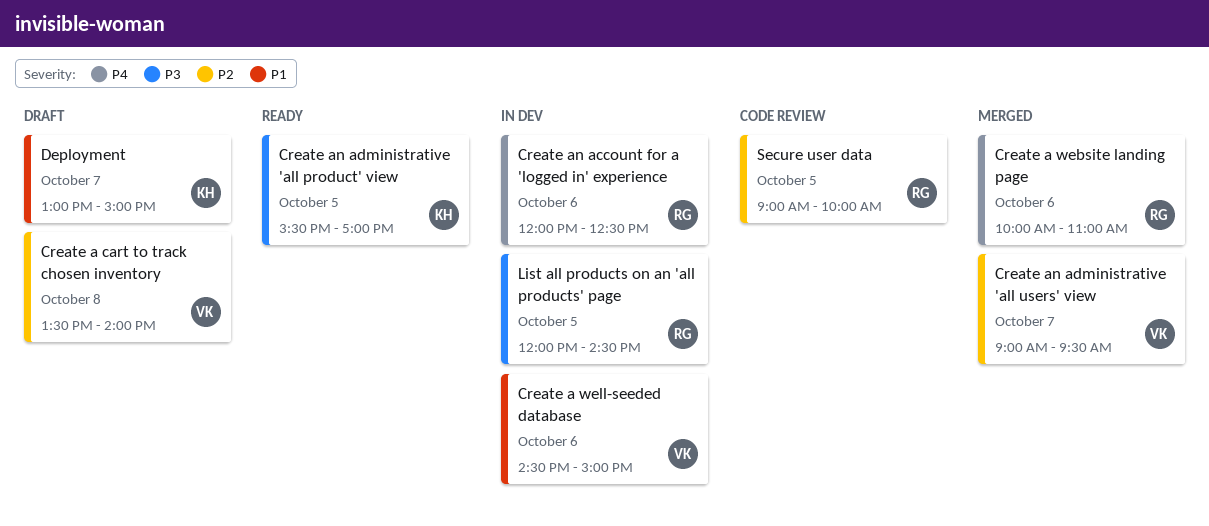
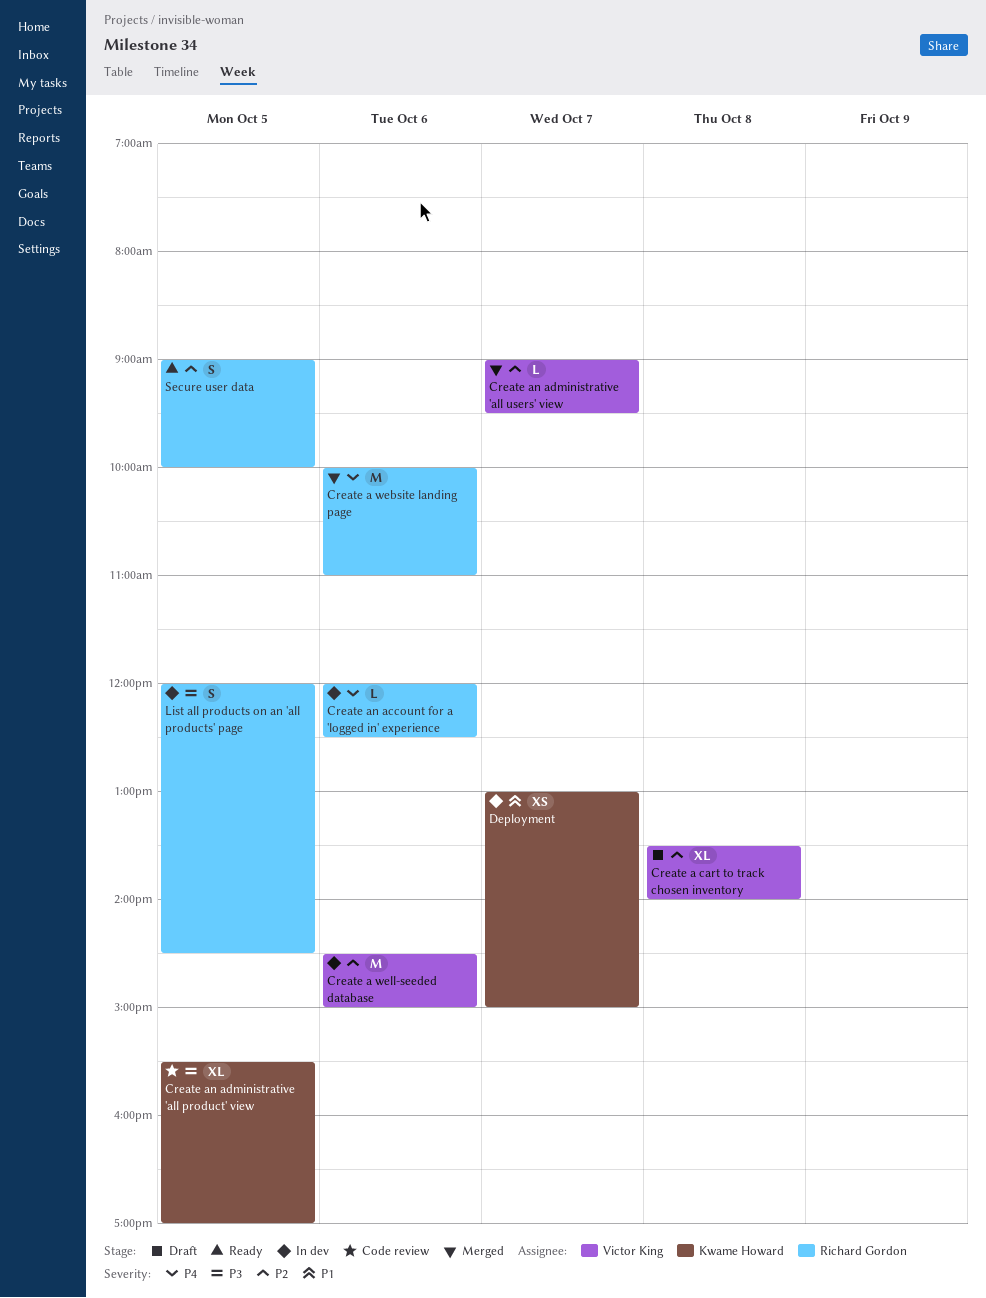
Create a well-seeded database, priority: P1 -> P2
Create an administrative 'all product' view, status: Ready -> Code review
Deployment, status: Draft -> In dev
Secure user data, status: Code review -> Ready

